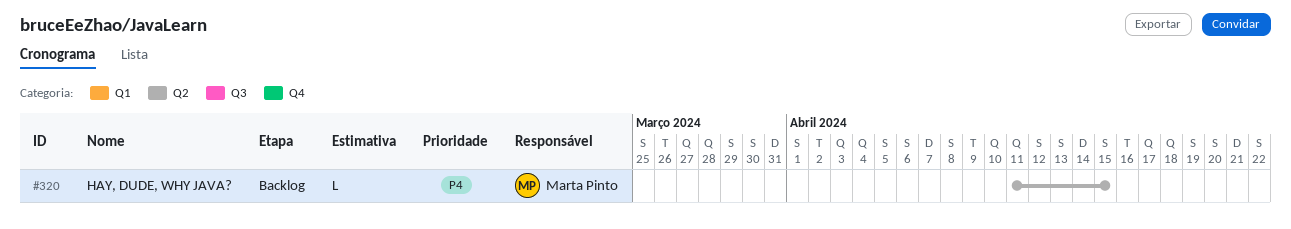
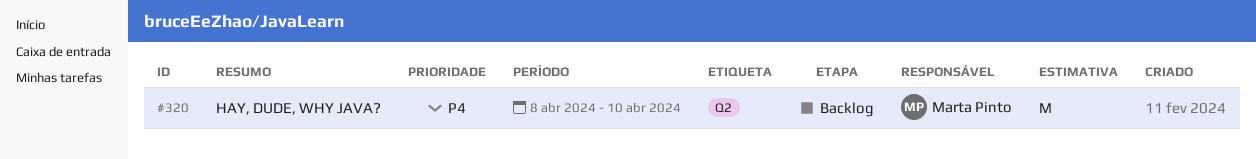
#320, estimate: L -> M
#320, start: Apr 11 -> Apr 8
#320, due: Apr 15 -> Apr 10

